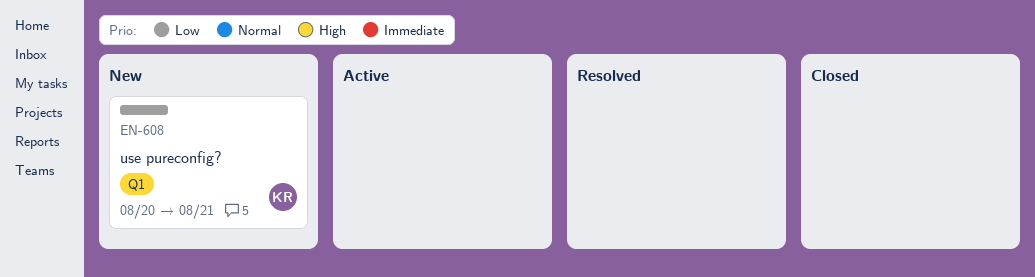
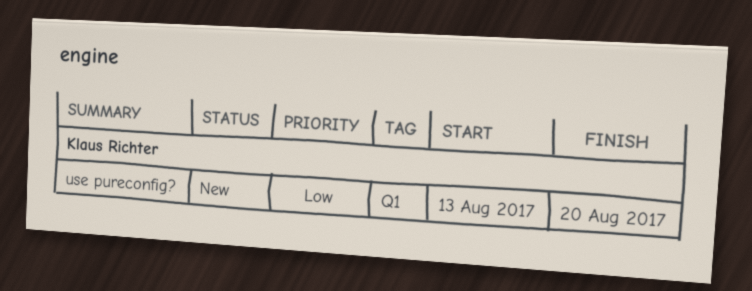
use pureconfig?, start: Aug 20 -> Aug 13
use pureconfig?, due: Aug 21 -> Aug 20

